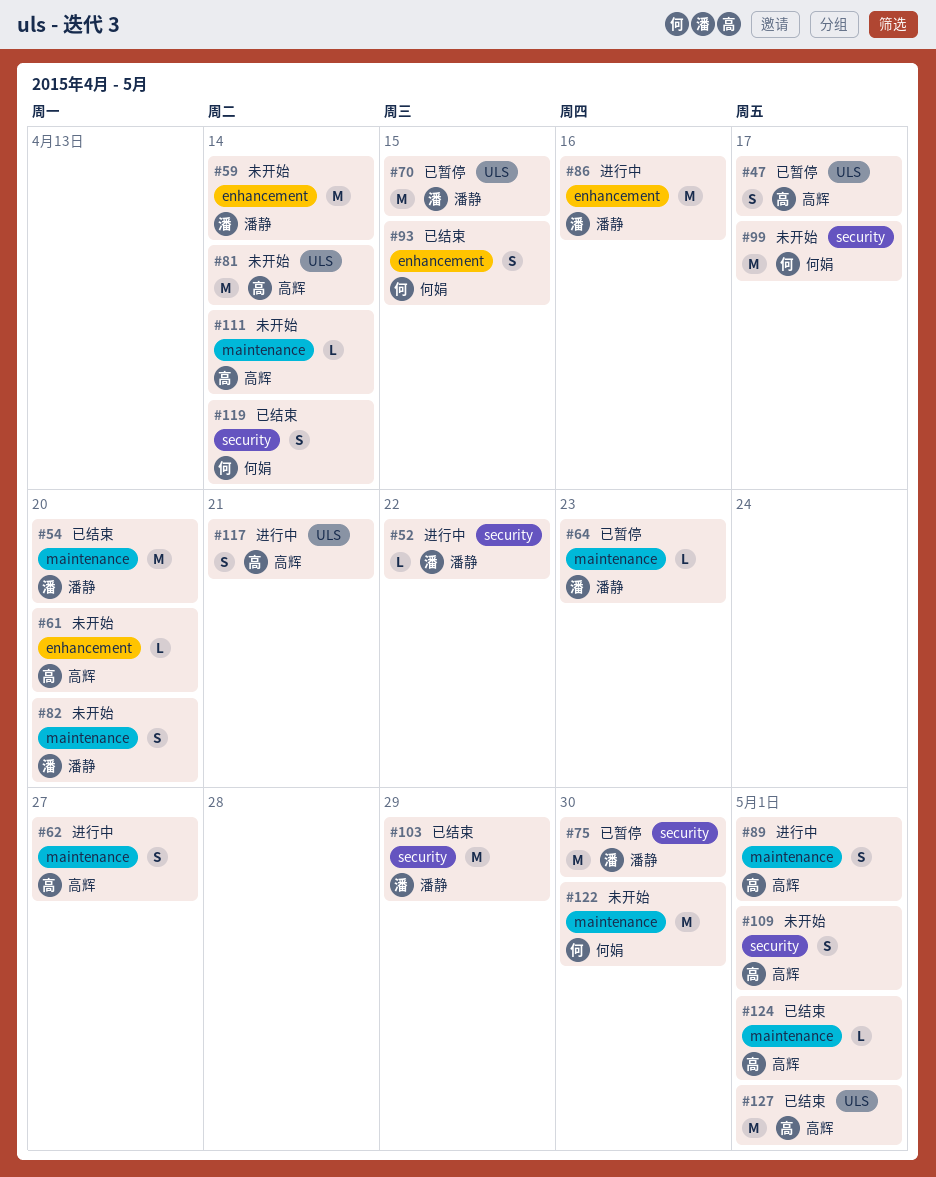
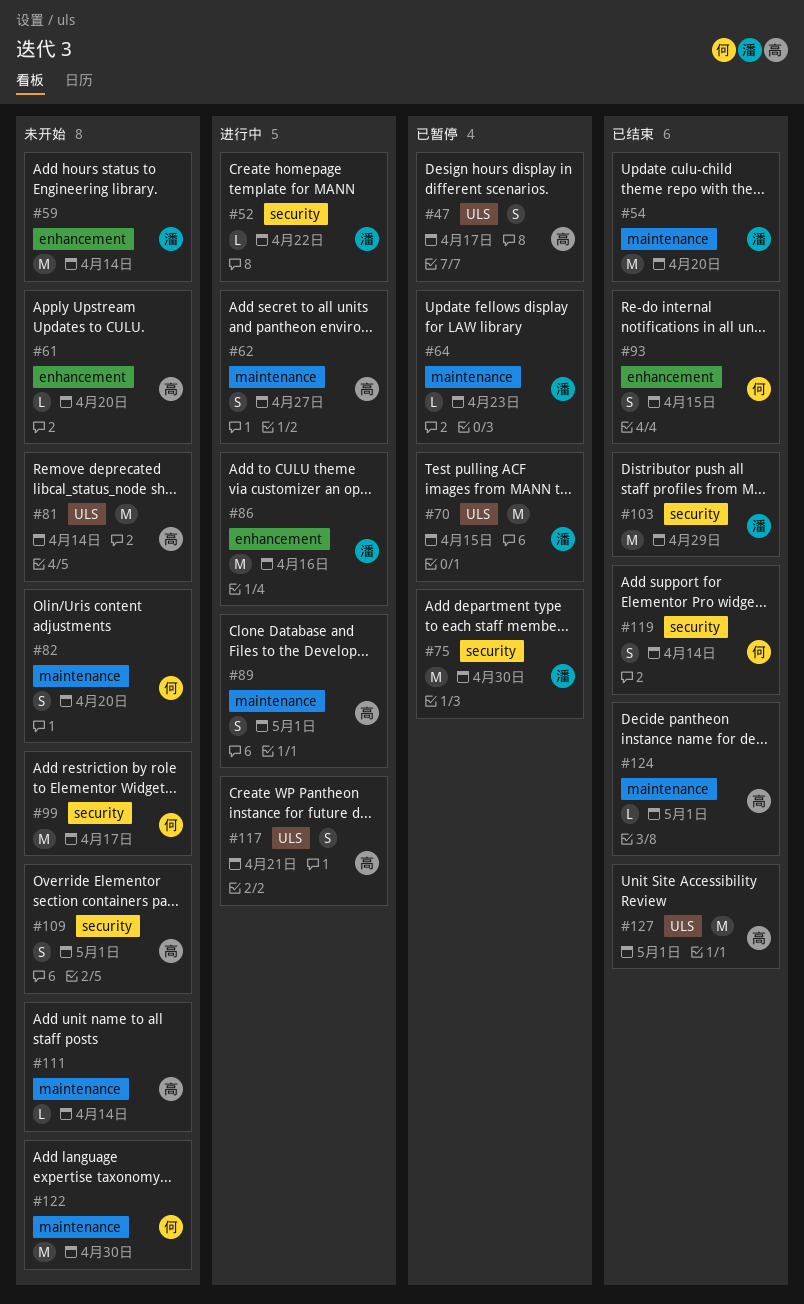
#82, owner: 潘静 -> 何娟

